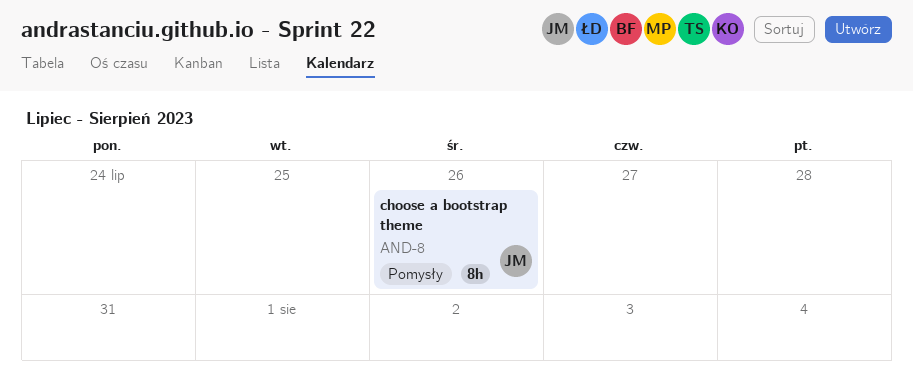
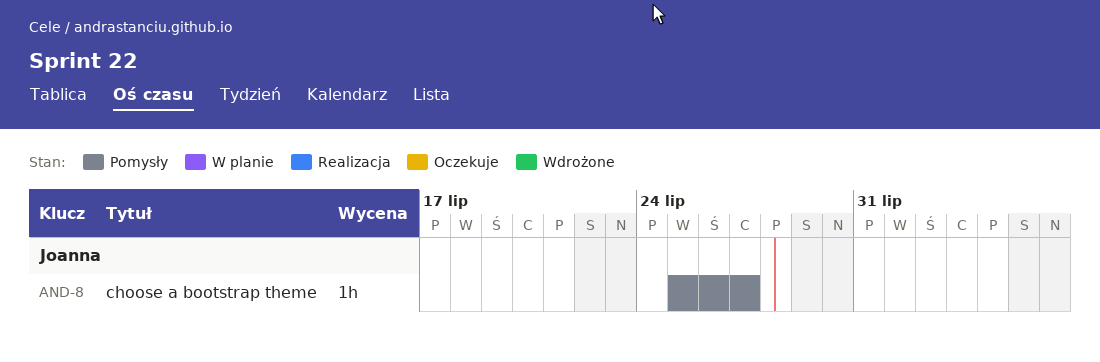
AND-8, estimate: 8h -> 1h
AND-8, due: Jul 26 -> Jul 27

